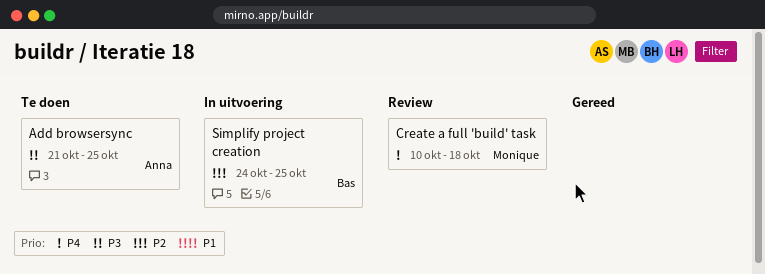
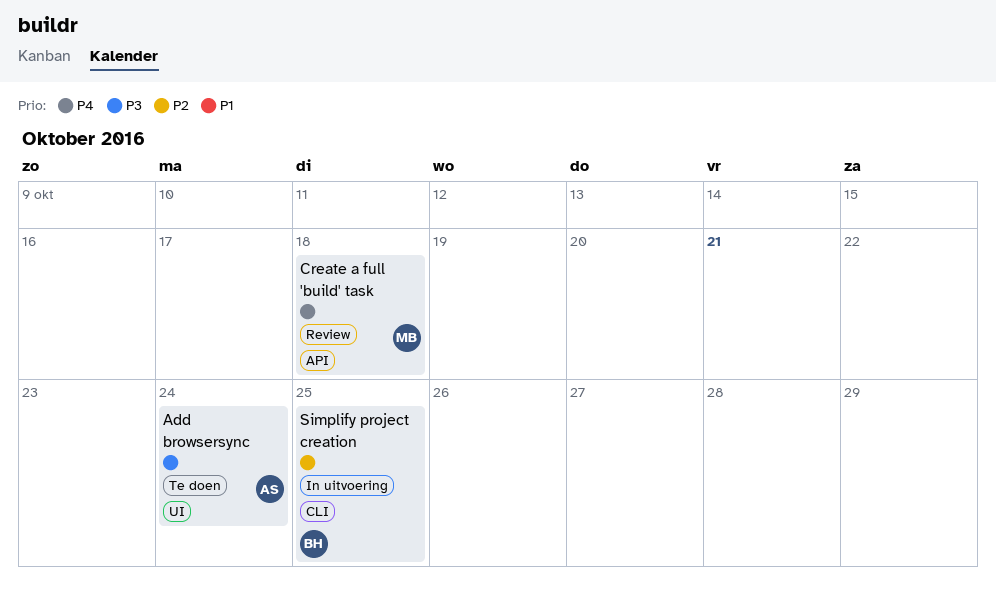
Add browsersync, due: Oct 25 -> Oct 24

